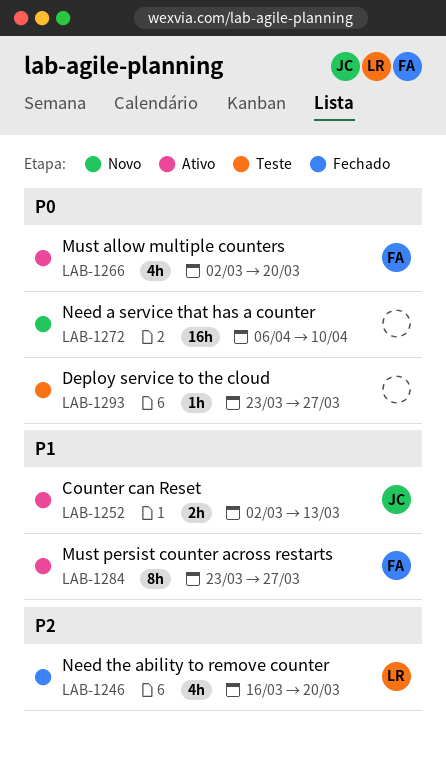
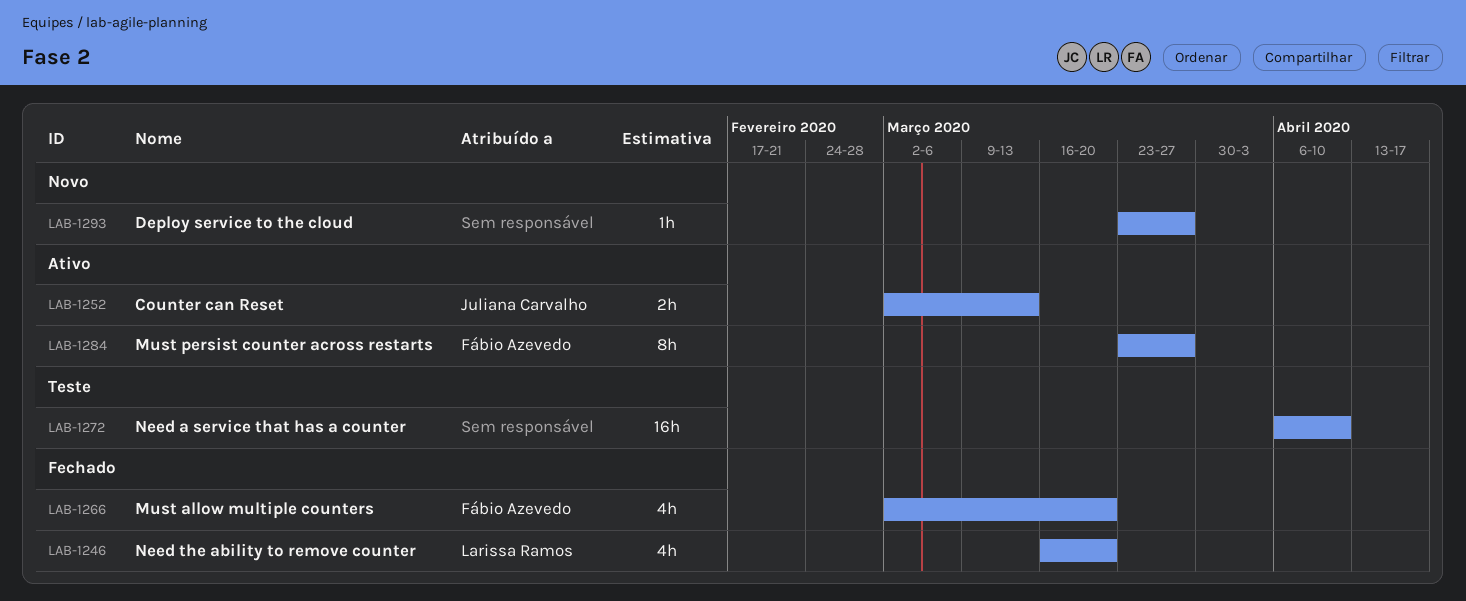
LAB-1266, status: Ativo -> Fechado
LAB-1272, status: Novo -> Teste
LAB-1293, status: Teste -> Novo

